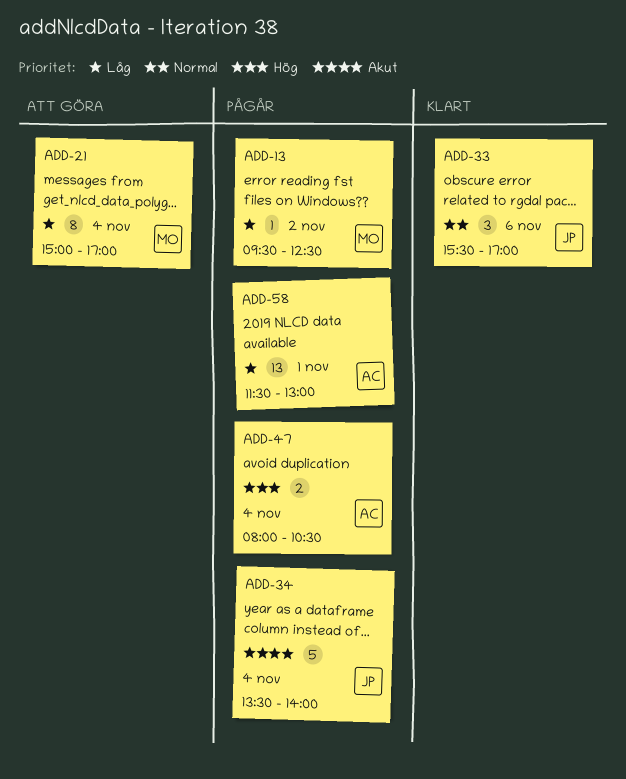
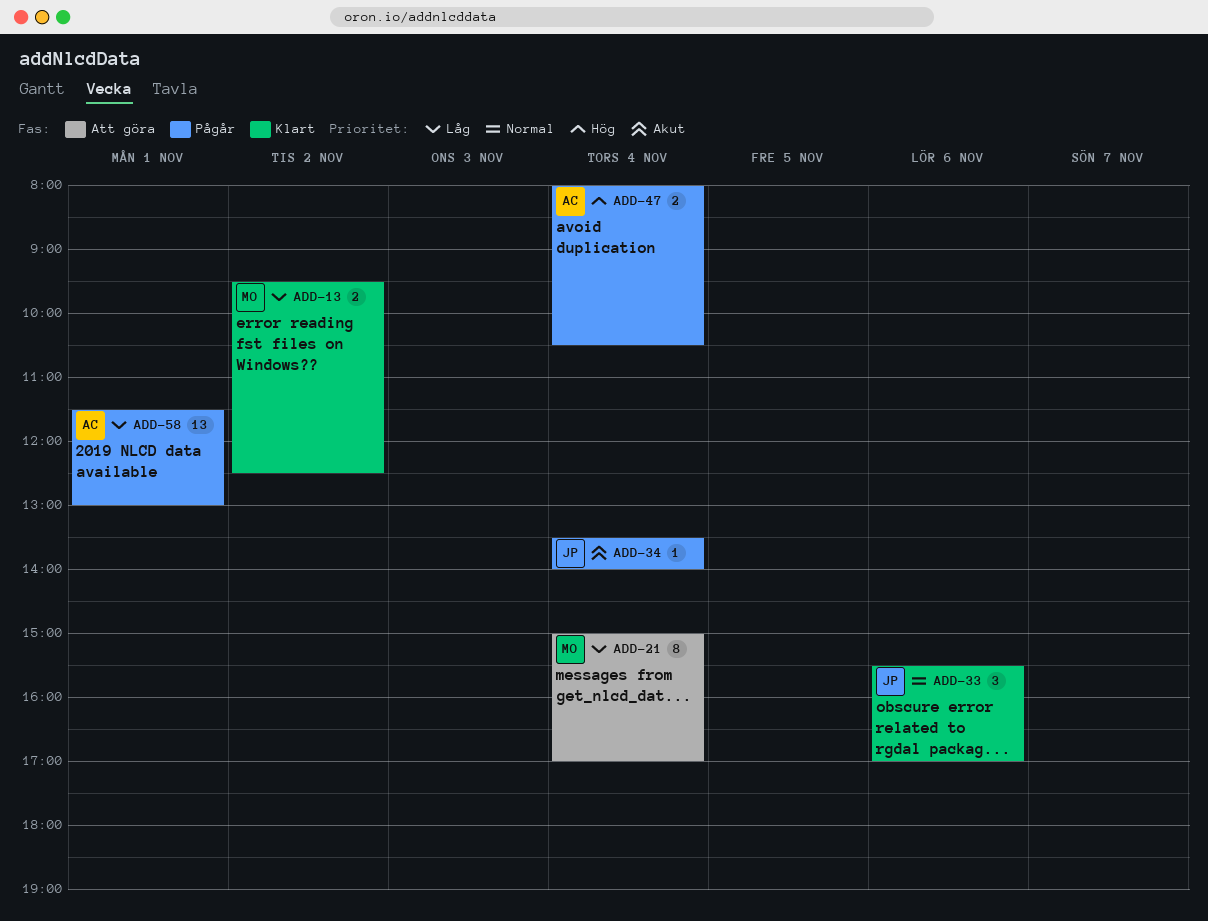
ADD-13, status: Pågår -> Klart
ADD-13, estimate: 1 -> 2
ADD-34, estimate: 5 -> 1

